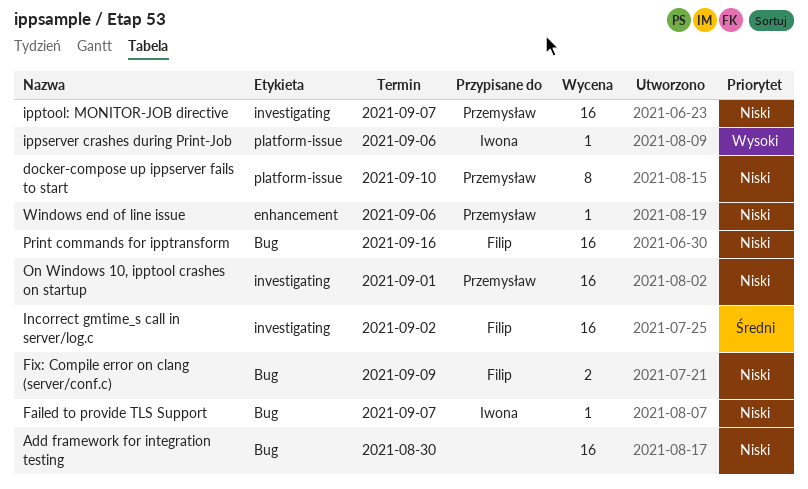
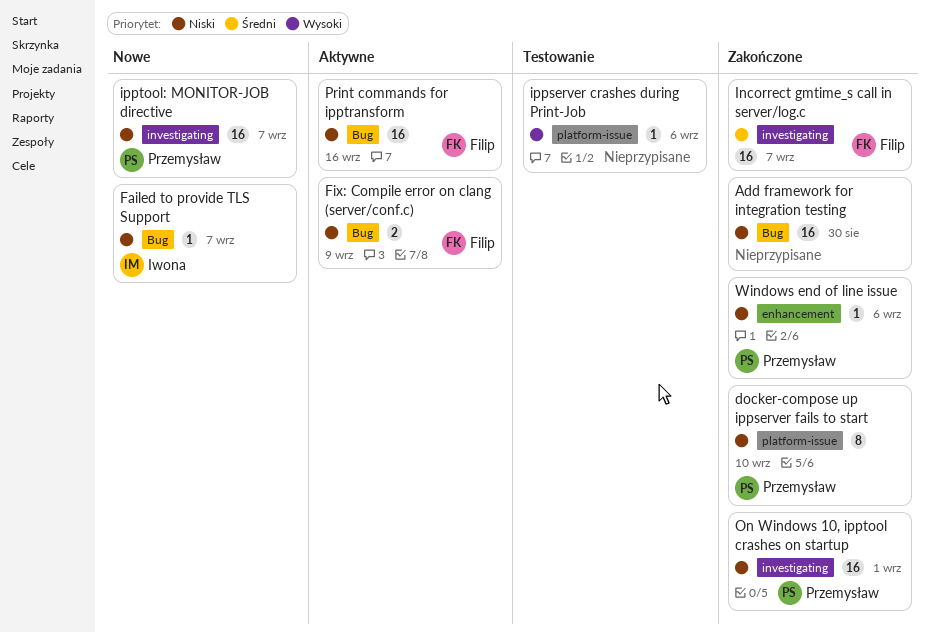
Incorrect gmtime_s call in server/log.c, due: Sep 2 -> Sep 7
ippserver crashes during Print-Job, owner: Iwona -> none

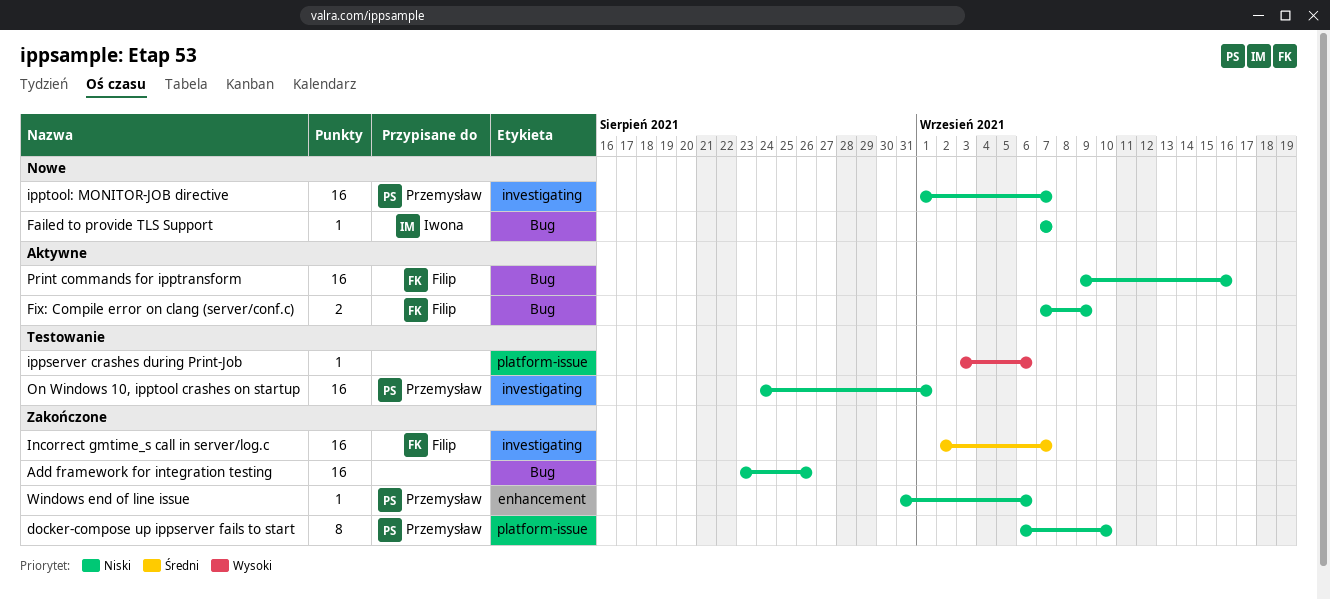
Add framework for integration testing, due: Aug 30 -> Aug 26
On Windows 10, ipptool crashes on startup, status: Zakończone -> Testowanie

